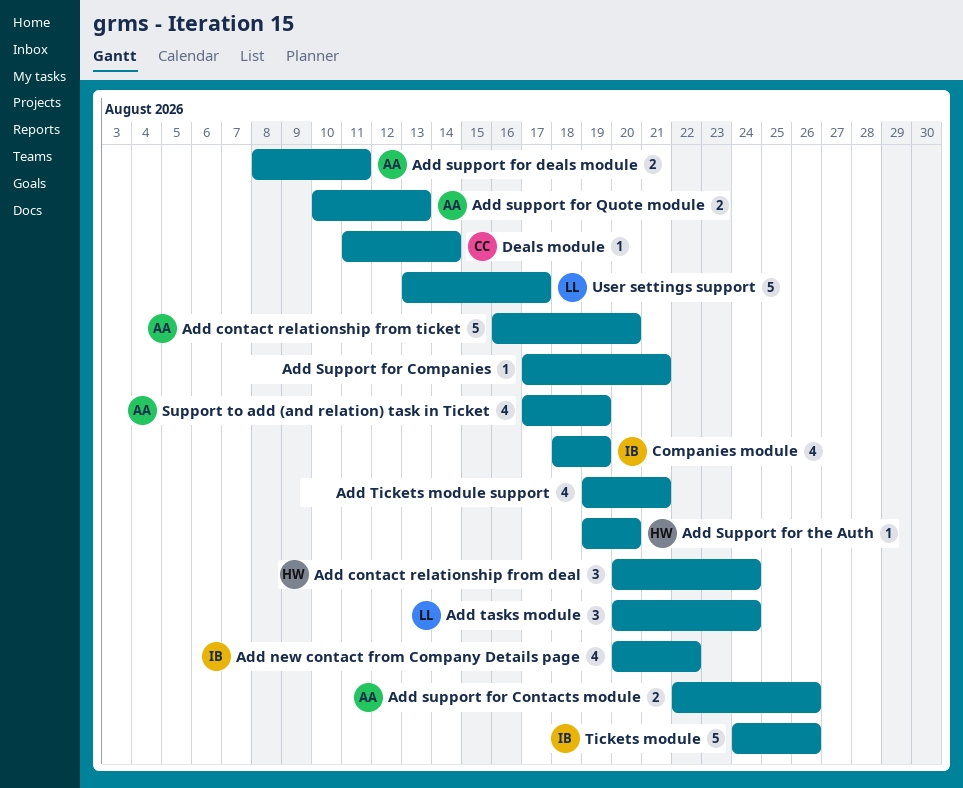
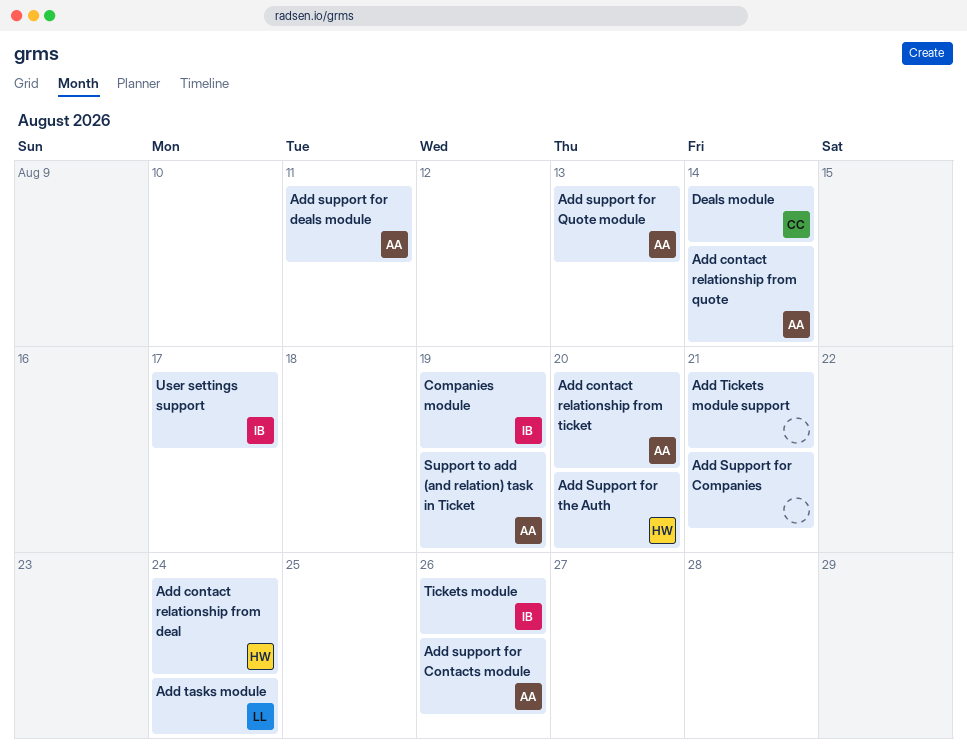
Add contact relationship from quote: none -> present
Add new contact from Company Details page: present -> none
User settings support, owner: LL -> IB

